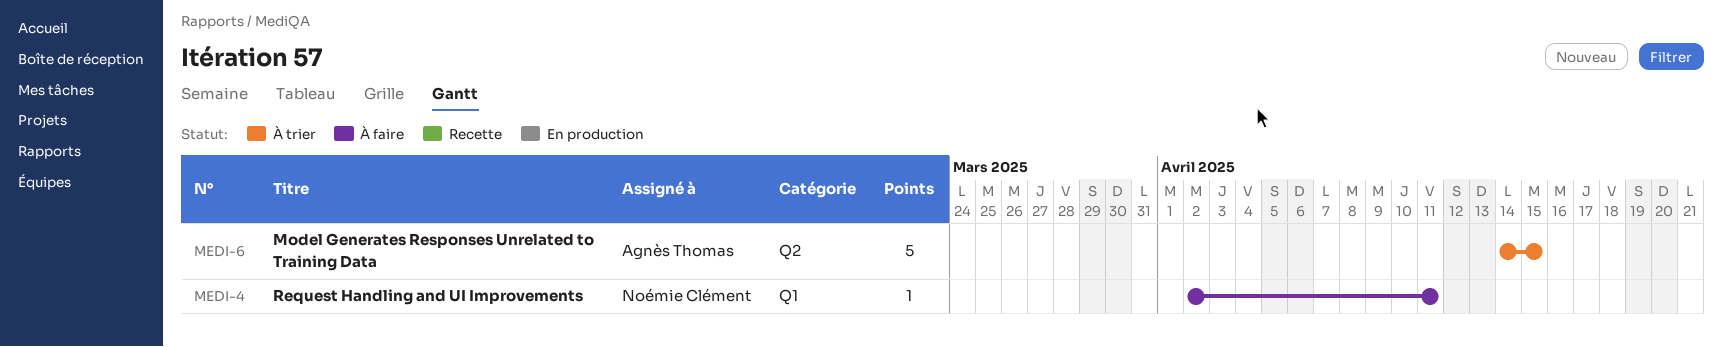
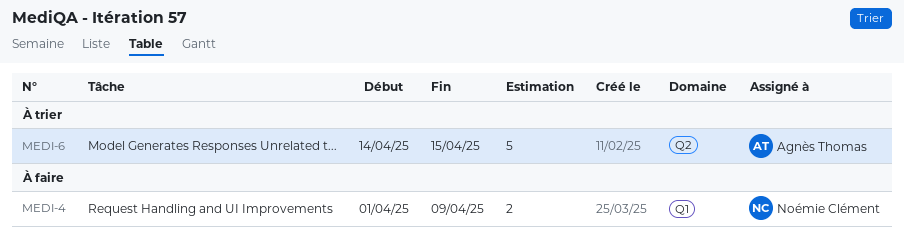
MEDI-4, estimate: 1 -> 2
MEDI-4, start: Apr 2 -> Apr 1
MEDI-4, due: Apr 11 -> Apr 9

